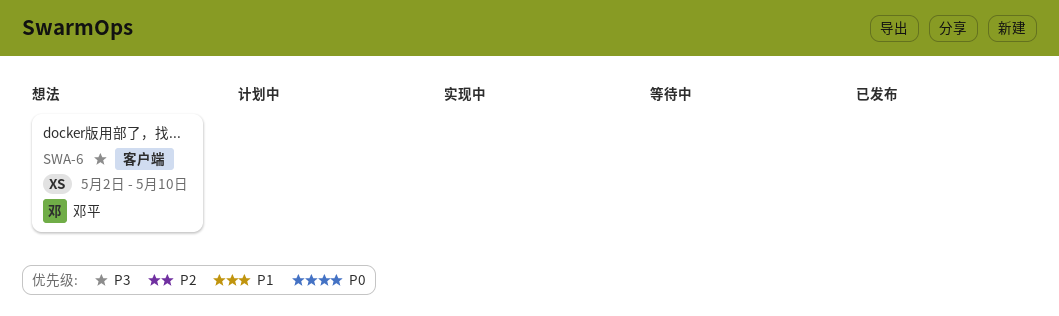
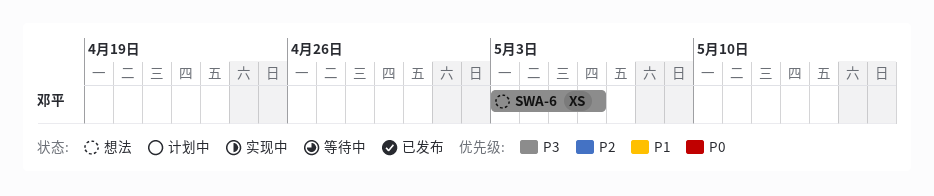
SWA-6, start: May 2 -> May 3
SWA-6, due: May 10 -> May 6

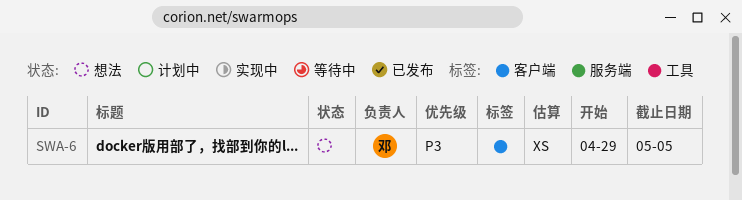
SWA-6, start: May 3 -> Apr 29
SWA-6, due: May 6 -> May 5

